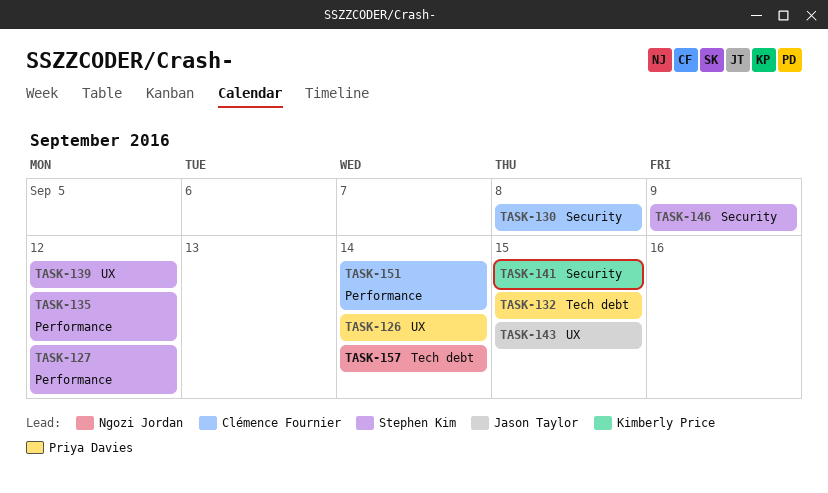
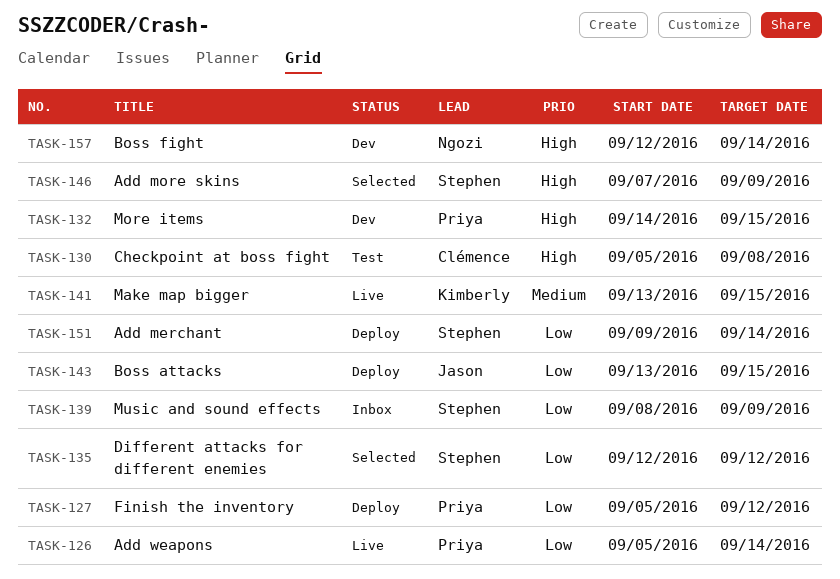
TASK-127, owner: Stephen Kim -> Priya Davies
TASK-139, due: Sep 12 -> Sep 9
TASK-151, owner: Clémence Fournier -> Stephen Kim

